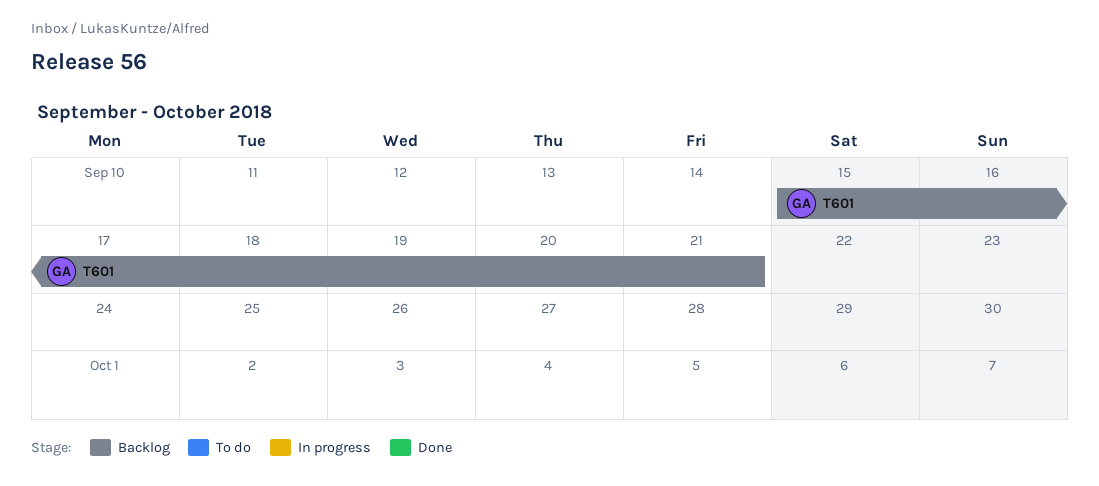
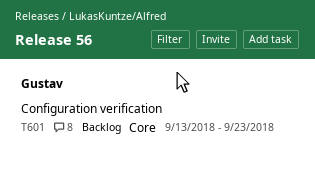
T601, start: Sep 15 -> Sep 13
T601, due: Sep 21 -> Sep 23

